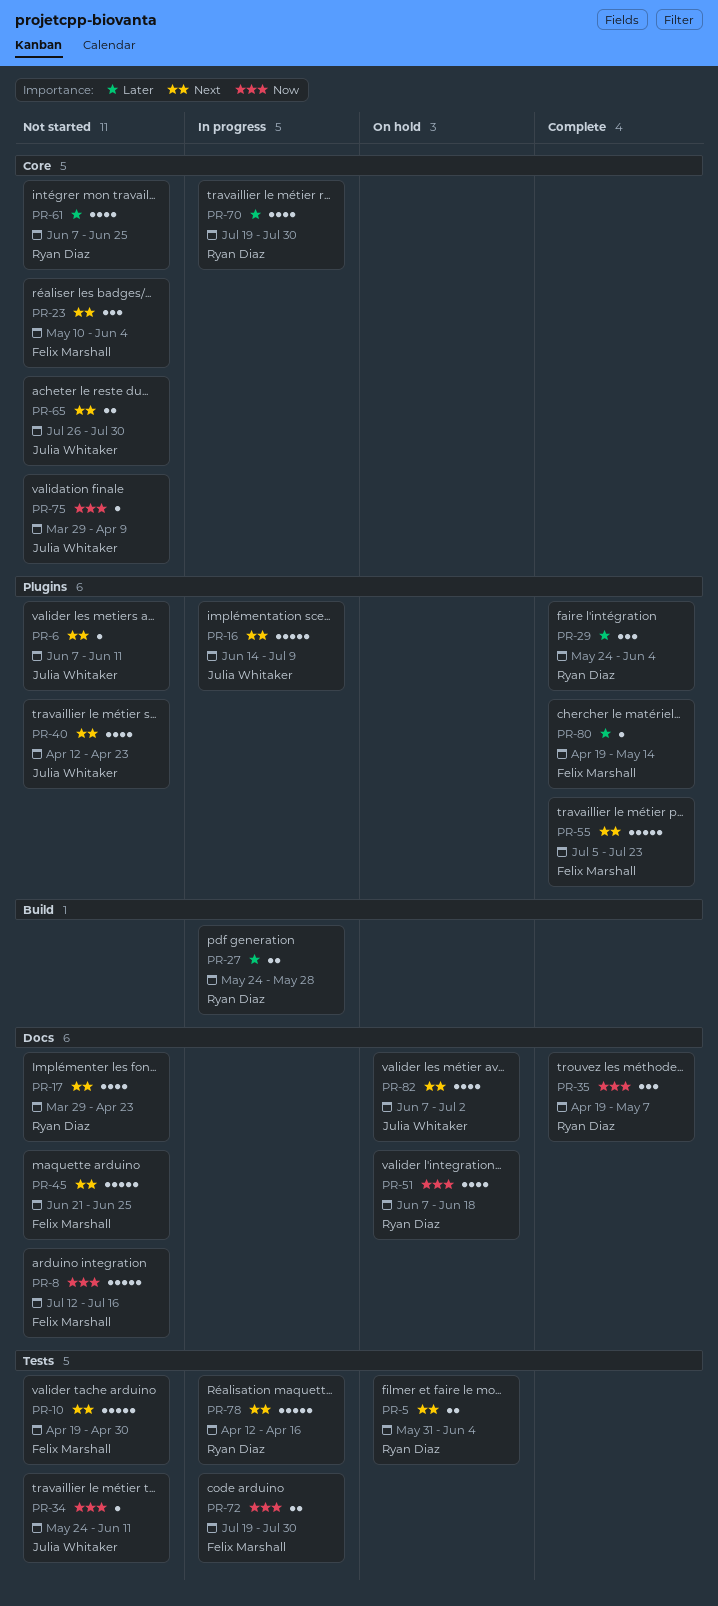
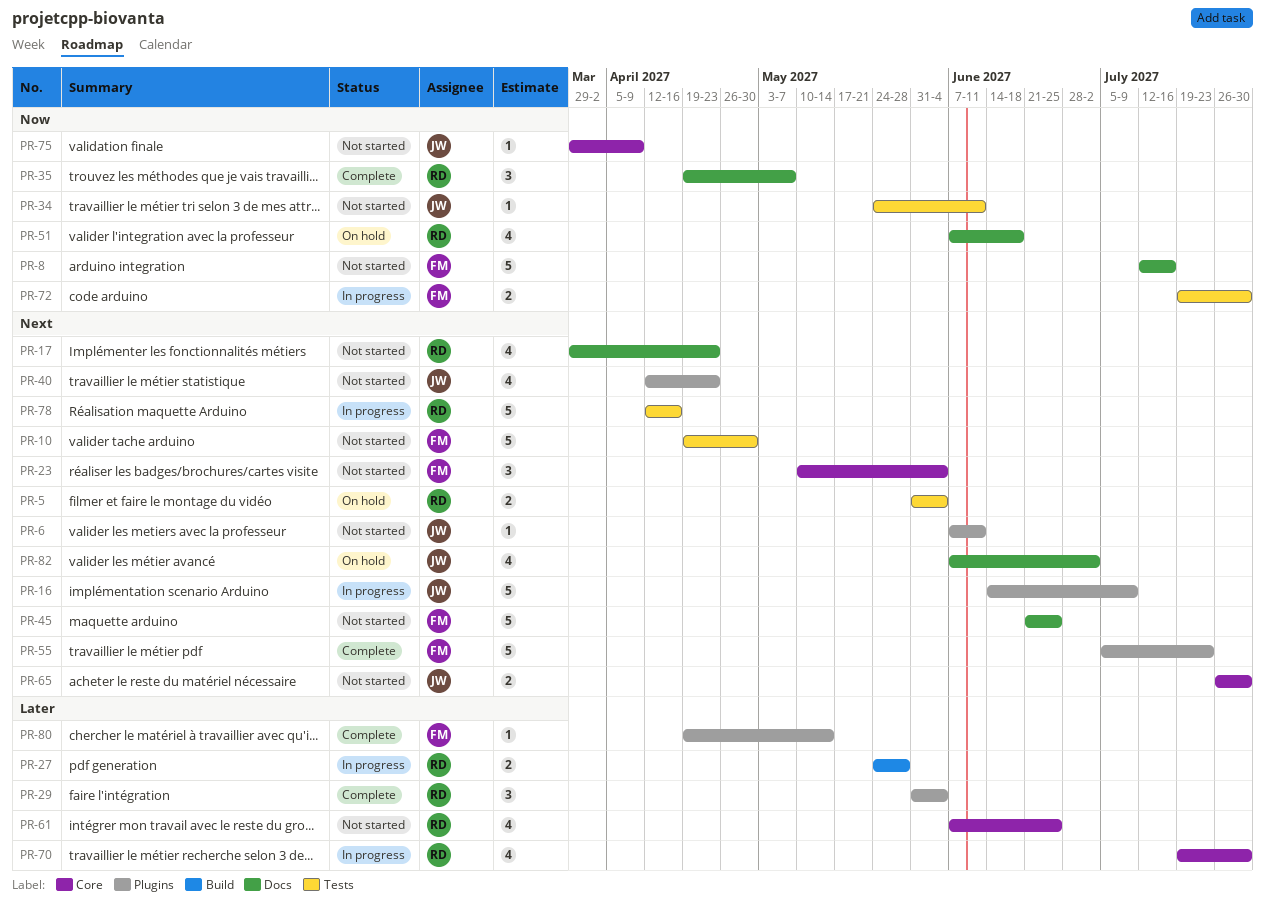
PR-29, start: May 24 -> May 31

